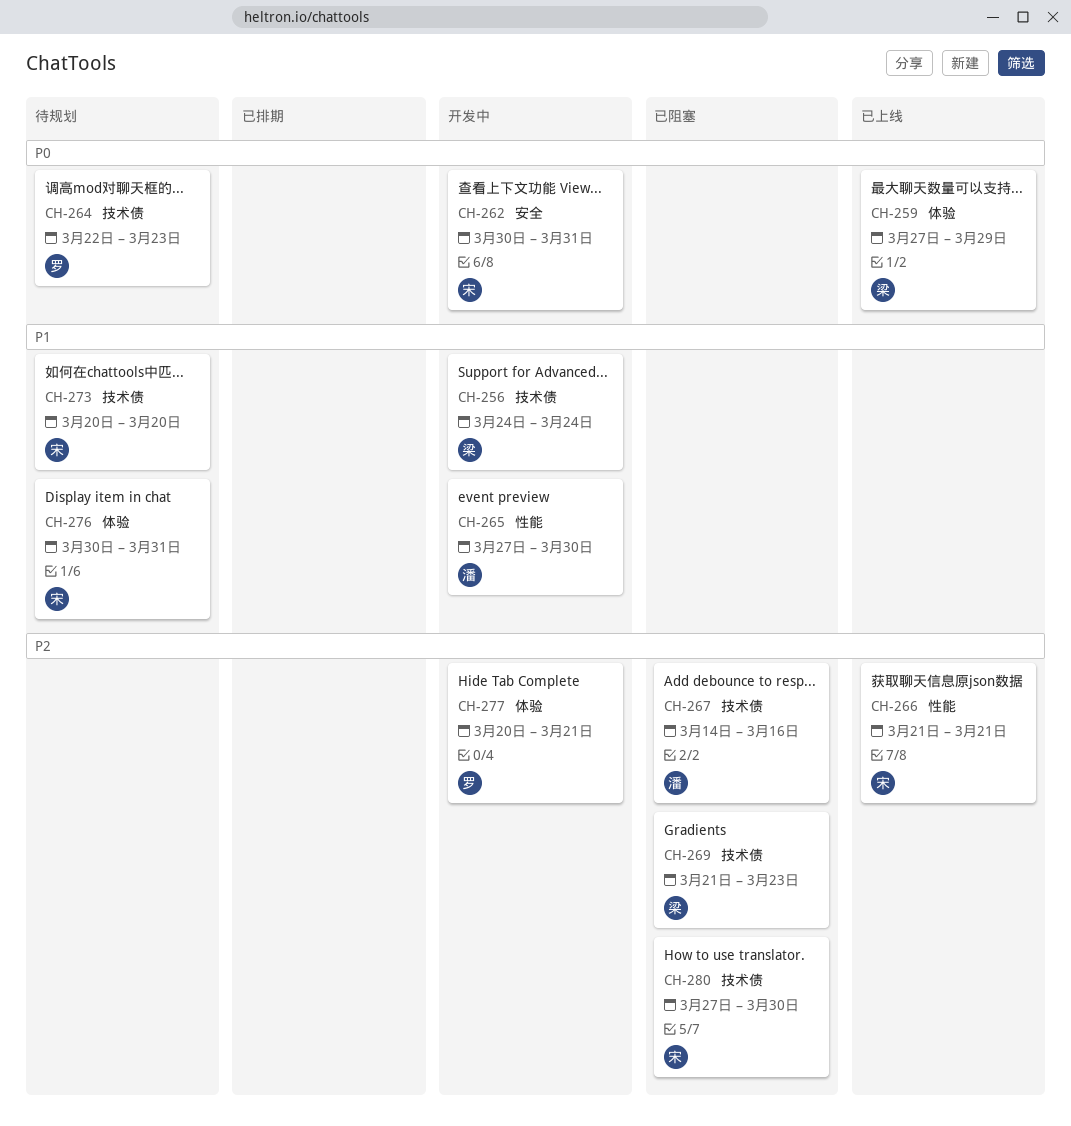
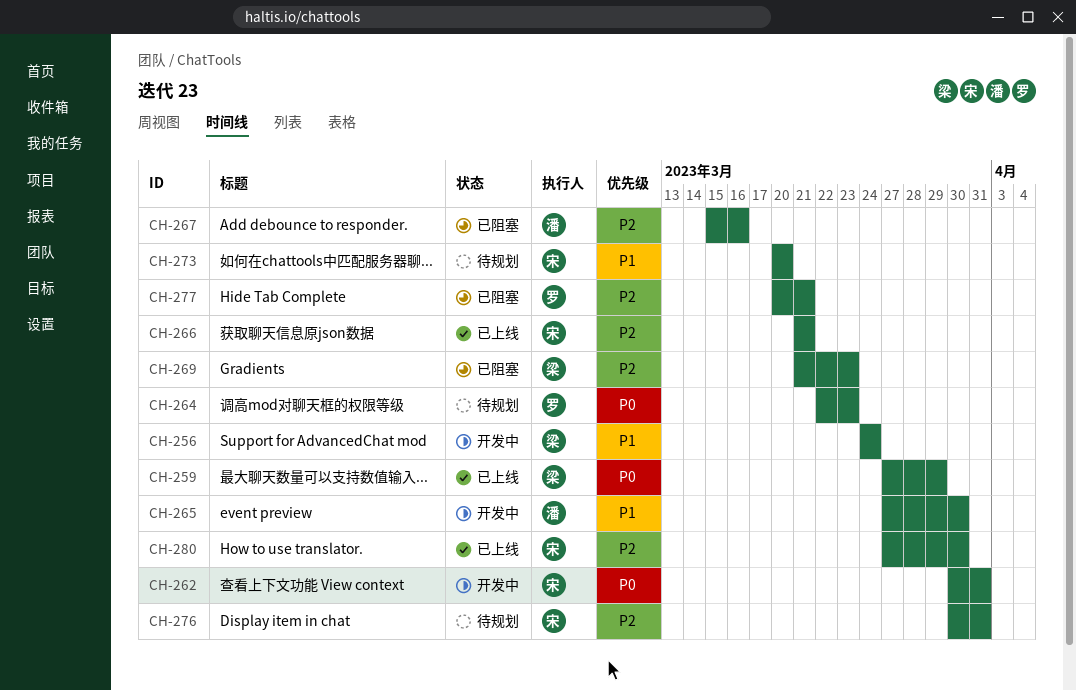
CH-267, start: Mar 14 -> Mar 15
CH-276, priority: P1 -> P2
CH-277, status: 开发中 -> 已阻塞
CH-280, status: 已阻塞 -> 已上线

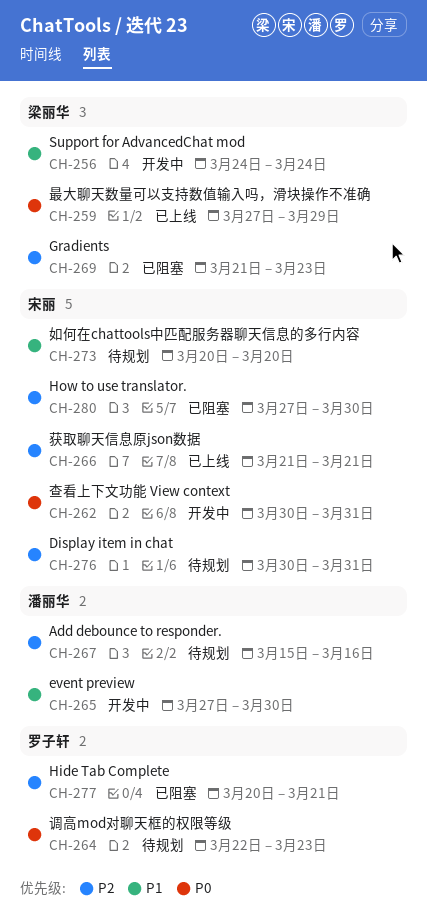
CH-267, status: 已阻塞 -> 待规划
CH-280, status: 已上线 -> 已阻塞

